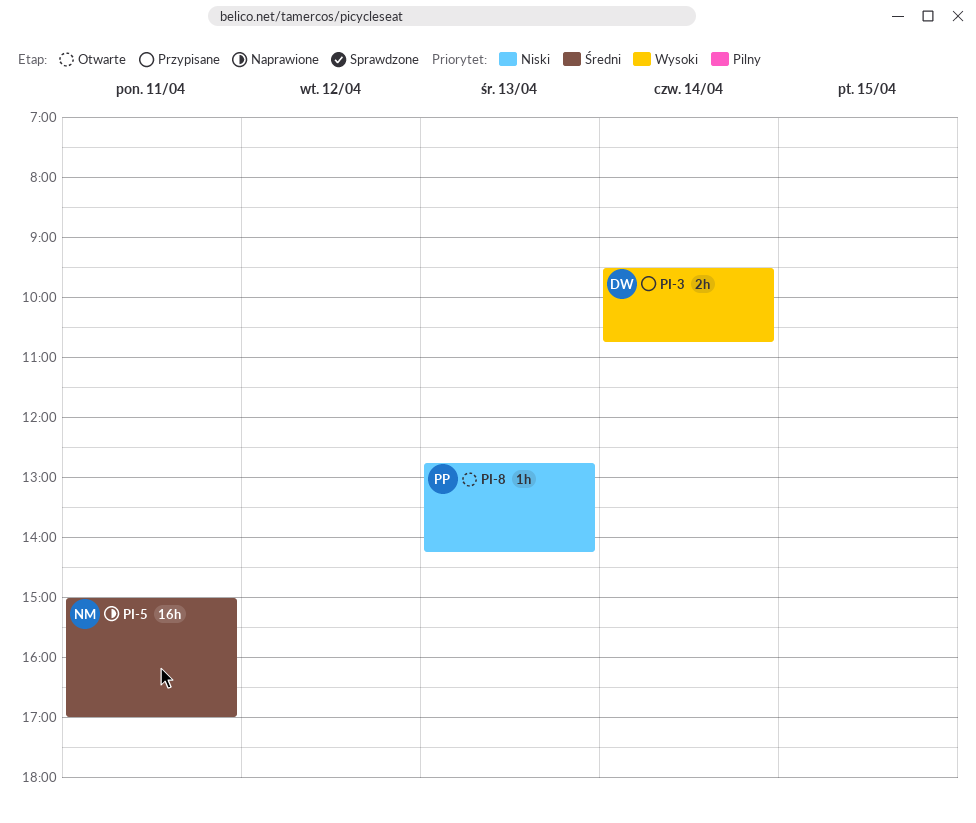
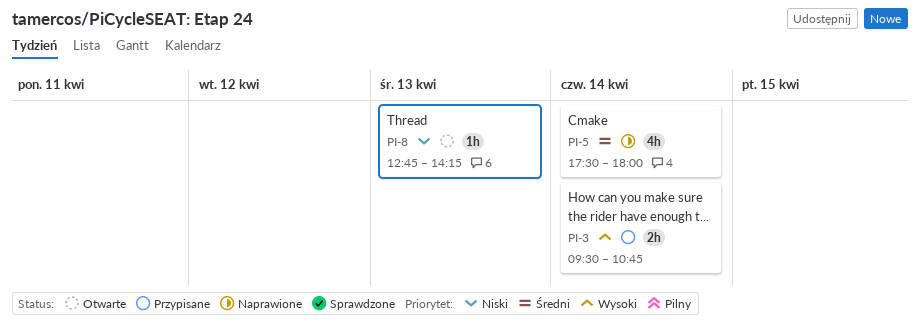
PI-5, estimate: 16h -> 4h
PI-5, day: Apr 11 -> Apr 14
PI-5, begins: 15:00 -> 17:30
PI-5, ends: 17:00 -> 18:00

